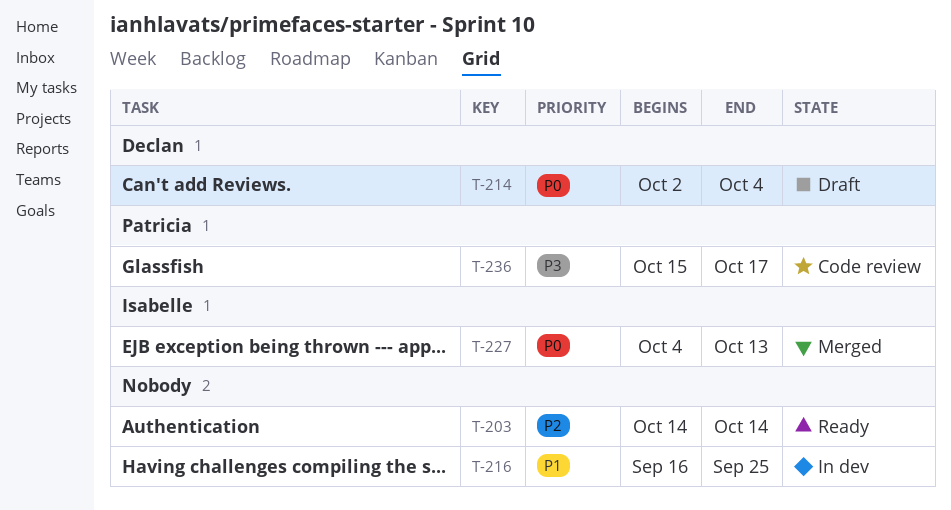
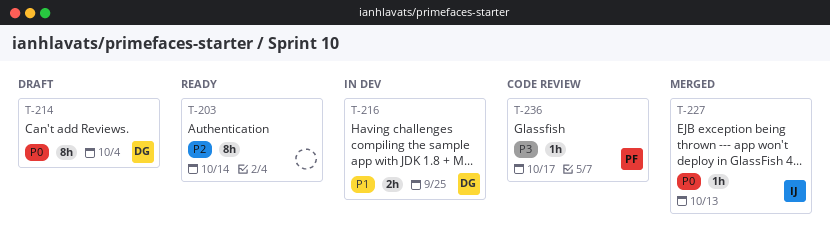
T-216, owner: none -> Declan

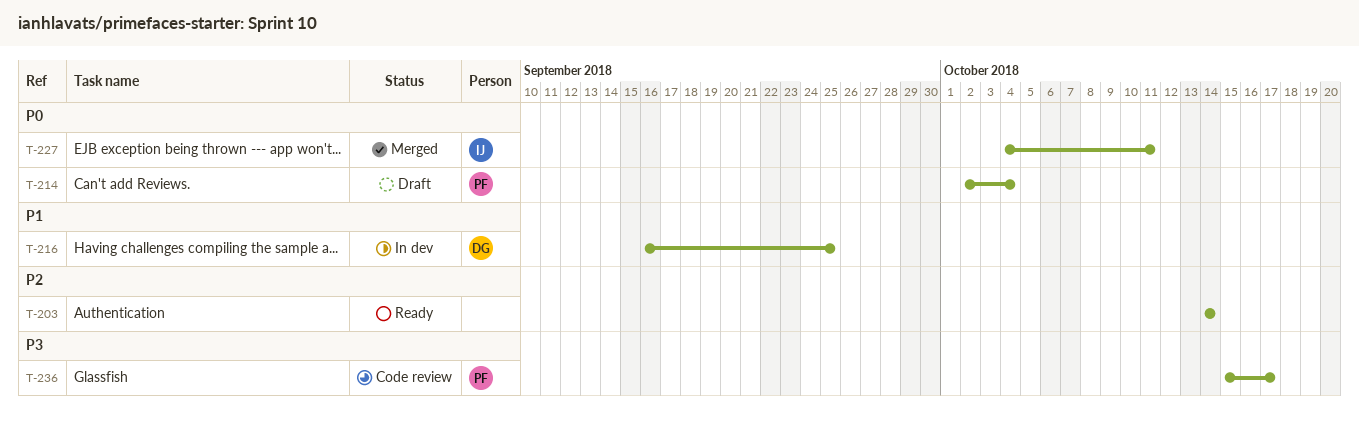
T-214, owner: DG -> PF
T-227, due: Oct 13 -> Oct 11

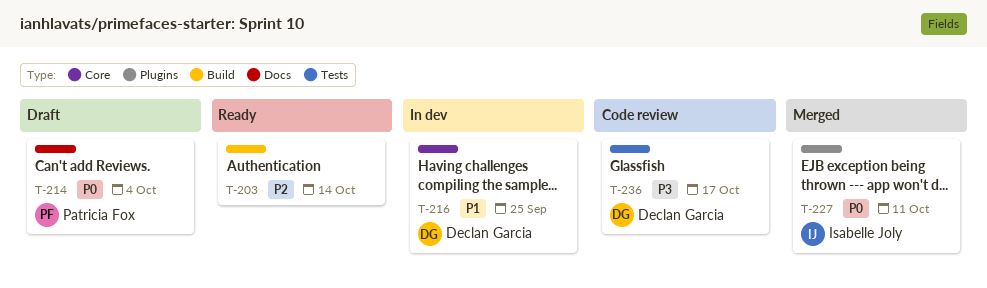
T-236, owner: Patricia Fox -> Declan Garcia

